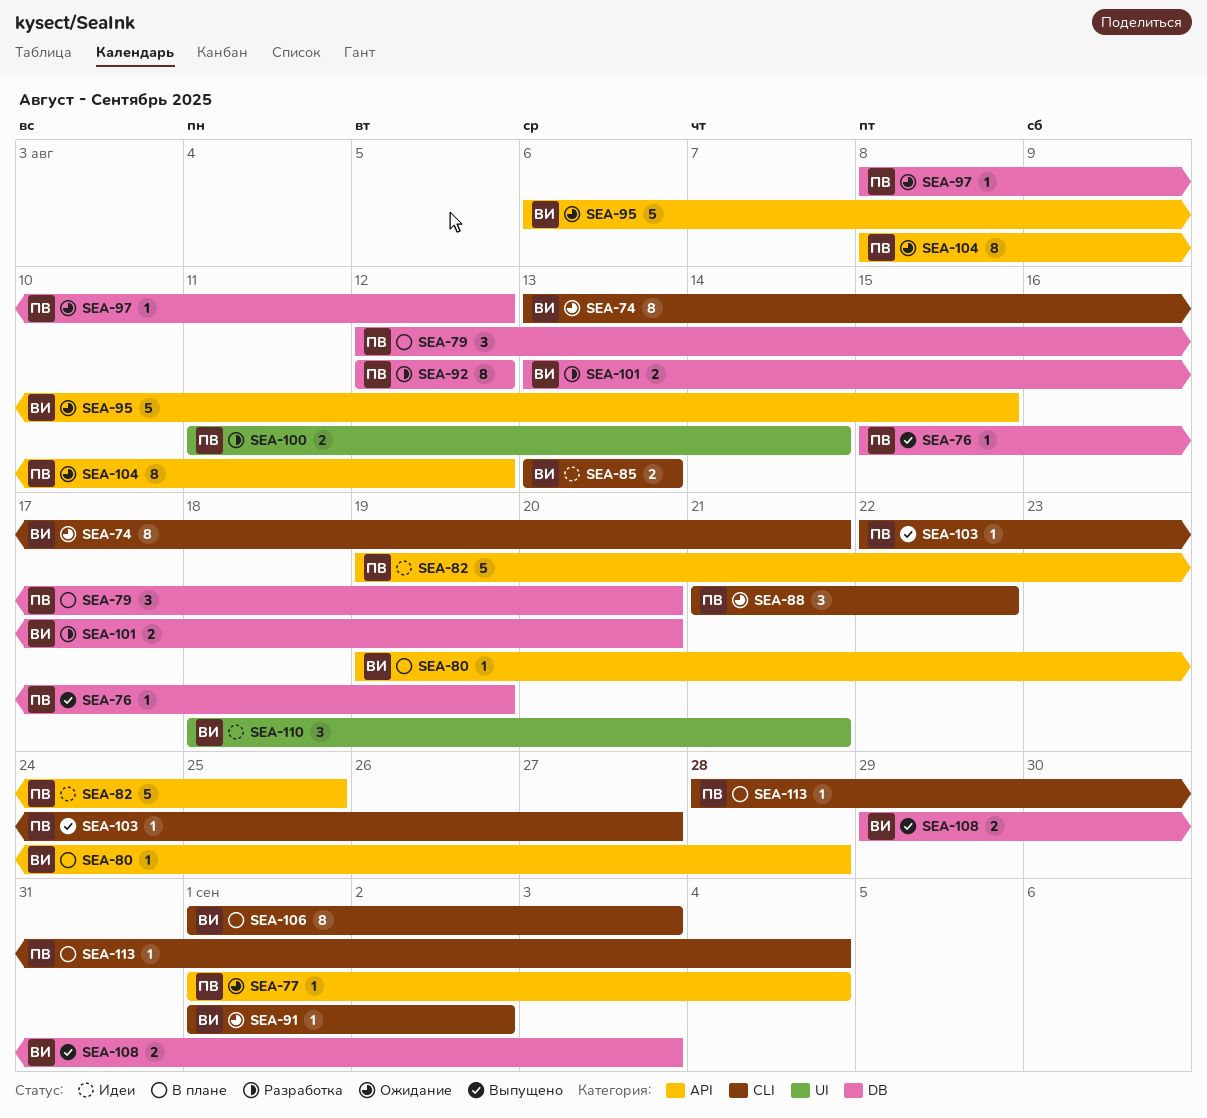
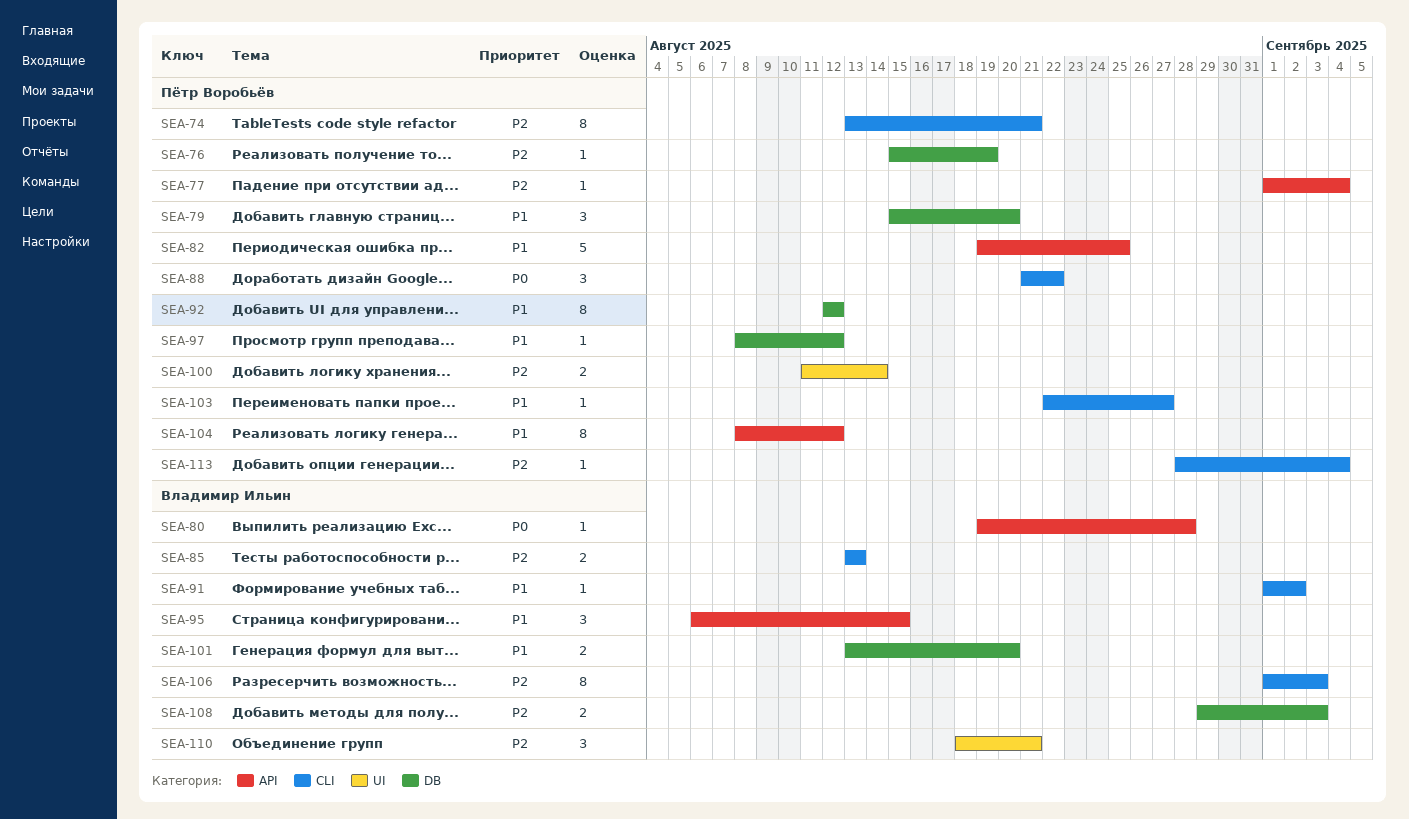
SEA-74, owner: Владимир Ильин -> Пётр Воробьёв
SEA-79, start: Aug 12 -> Aug 15
SEA-95, estimate: 5 -> 3

